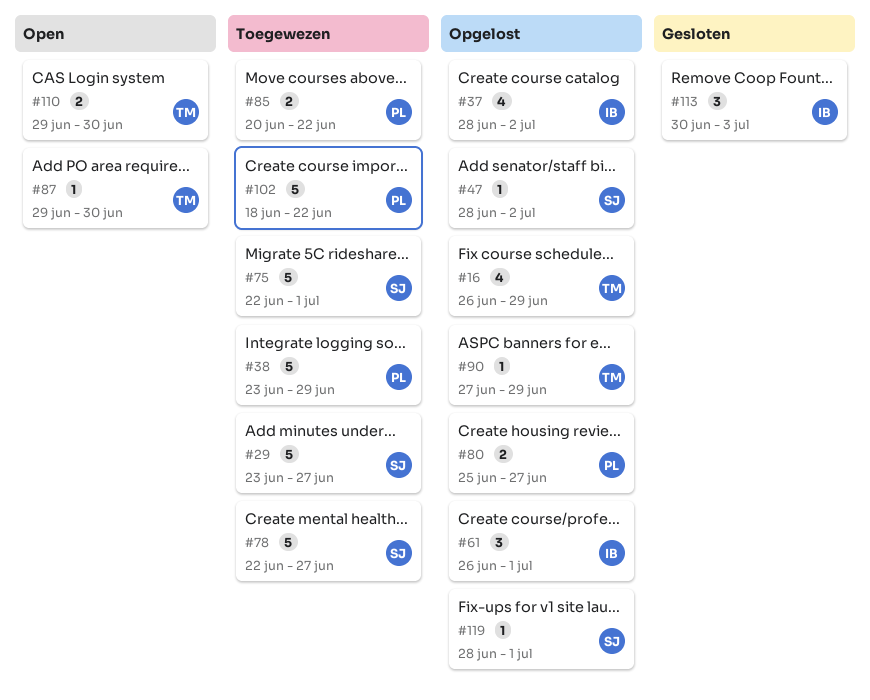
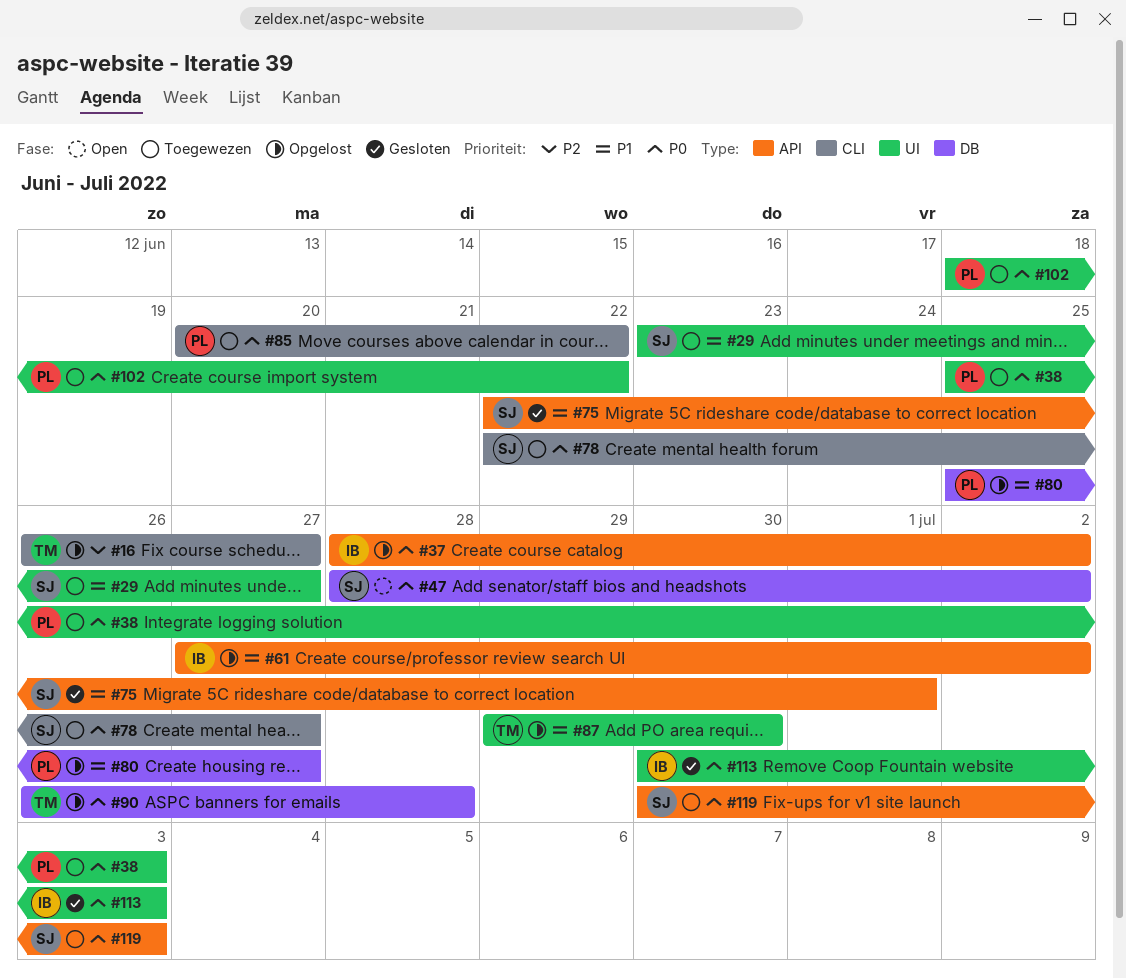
#16, due: Jun 29 -> Jun 27
#38, start: Jun 23 -> Jun 25
#38, due: Jun 29 -> Jul 3
#47, status: Opgelost -> Open
#61, start: Jun 26 -> Jun 27
#61, due: Jul 1 -> Jul 2
#75, status: Toegewezen -> Gesloten
#87, status: Open -> Opgelost
#90, start: Jun 27 -> Jun 26
#90, due: Jun 29 -> Jun 28
#110: present -> none
#119, status: Opgelost -> Toegewezen
#119, start: Jun 28 -> Jun 30
#119, due: Jul 1 -> Jul 3

